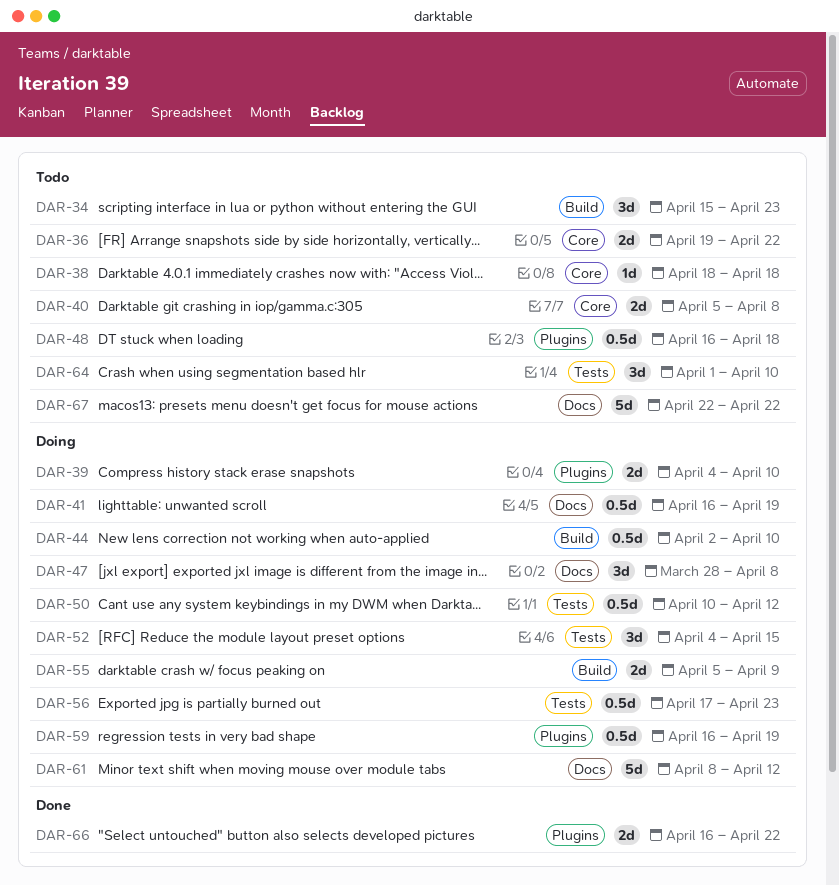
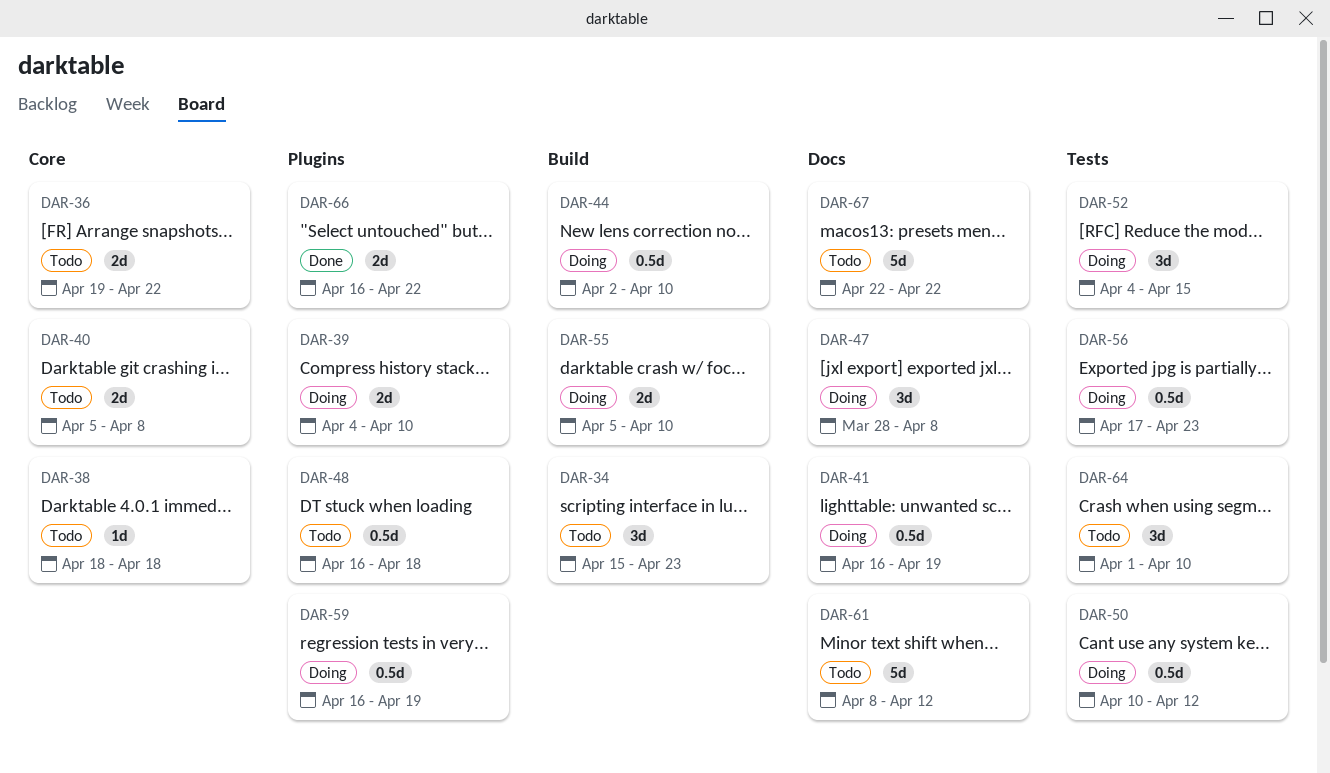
DAR-55, due: Apr 9 -> Apr 10
DAR-61, status: Doing -> Todo

